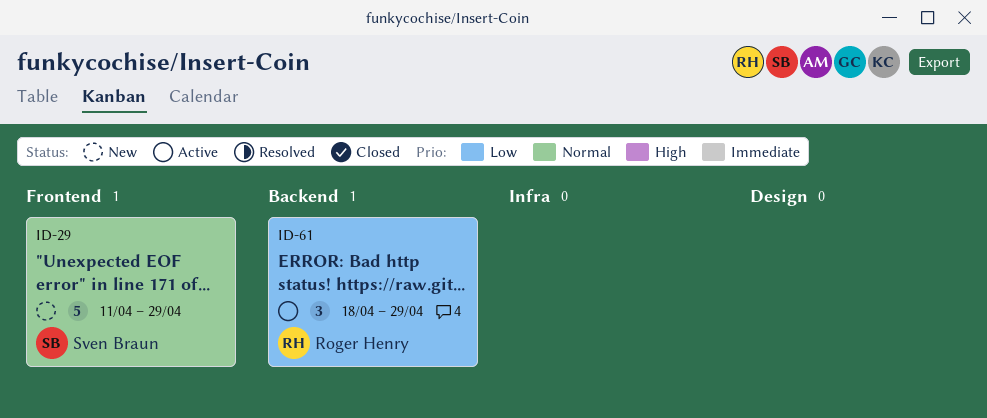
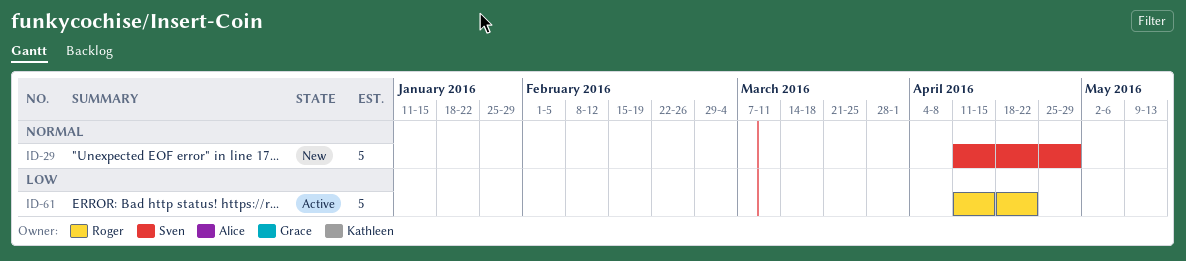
ID-61, estimate: 3 -> 5
ID-61, start: Apr 18 -> Apr 11
ID-61, due: Apr 29 -> Apr 22

